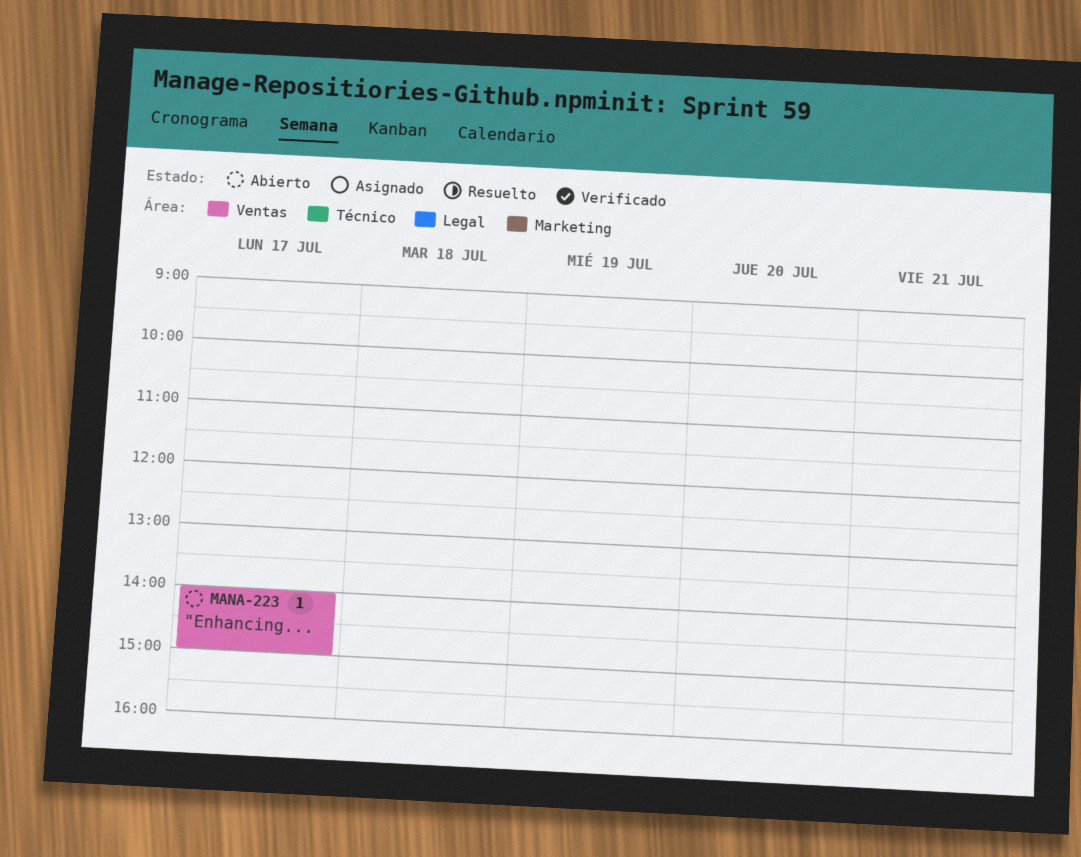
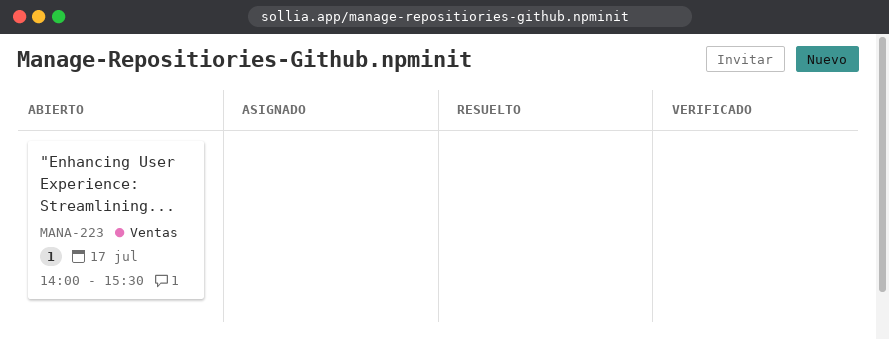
MANA-223, ends: 15:00 -> 15:30

